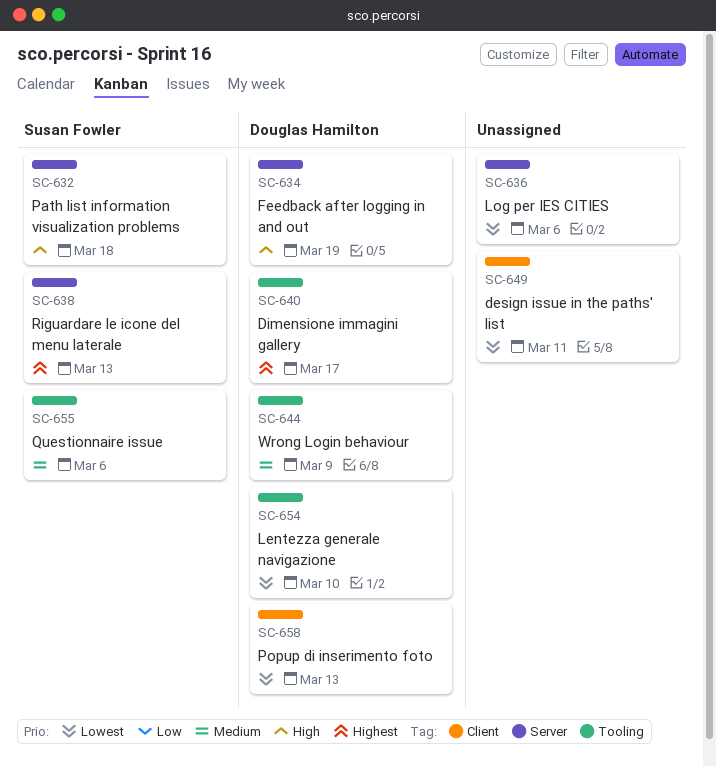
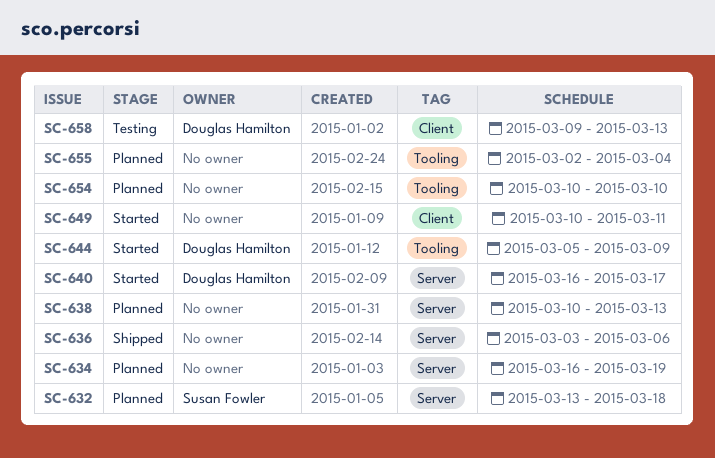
SC-634, owner: Douglas Hamilton -> none
SC-638, owner: Susan Fowler -> none
SC-640, label: Tooling -> Server
SC-654, owner: Douglas Hamilton -> none
SC-655, owner: Susan Fowler -> none
SC-655, due: Mar 6 -> Mar 4

